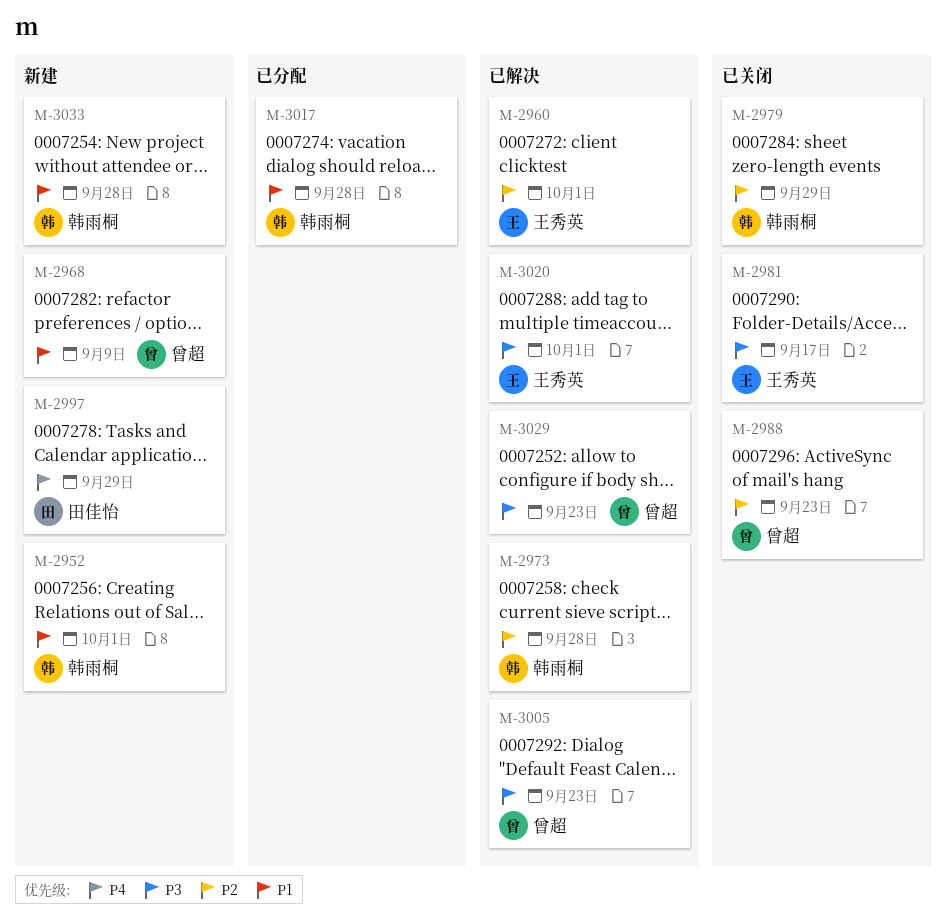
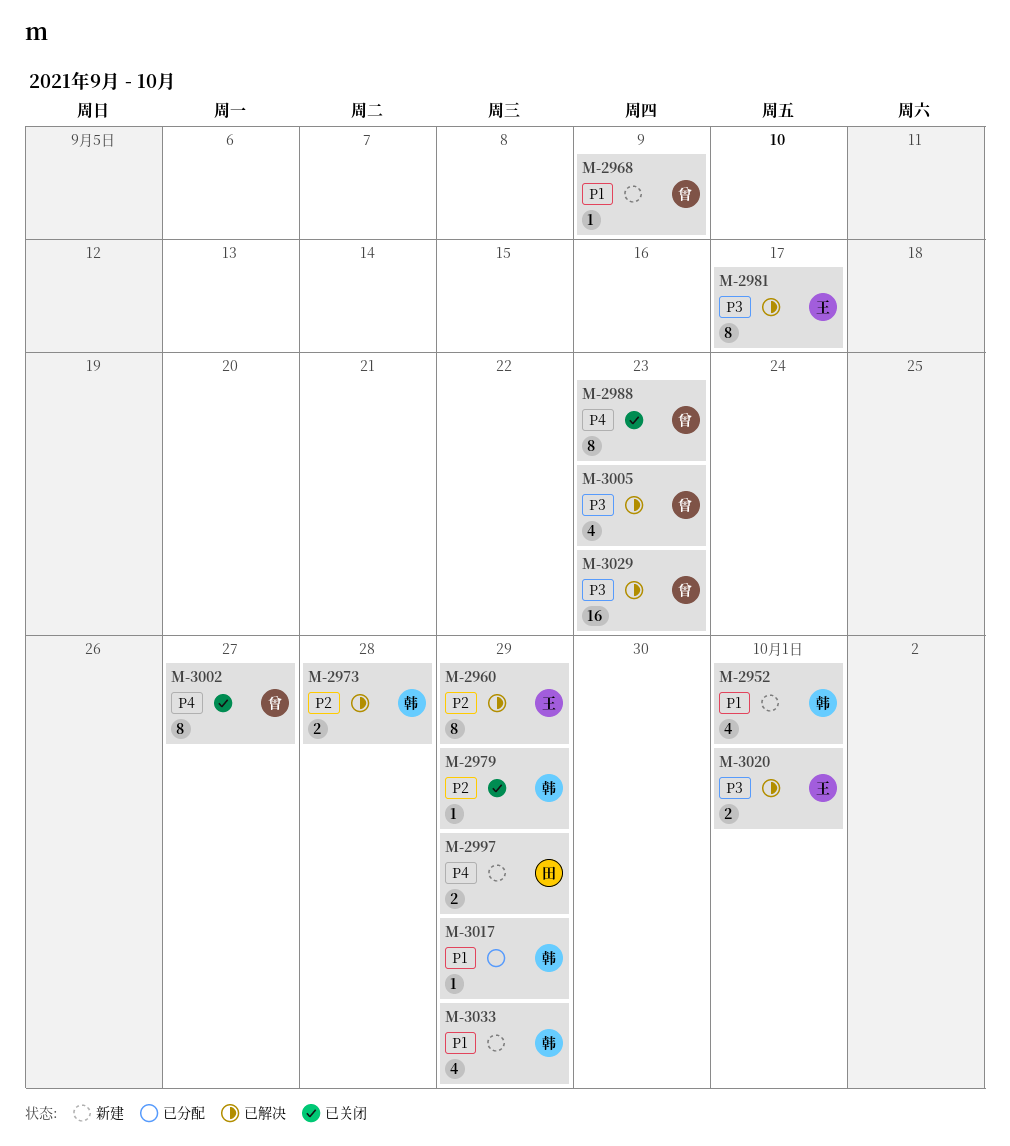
M-2960, due: Oct 1 -> Sep 29
M-2981, status: 已关闭 -> 已解决
M-2988, priority: P2 -> P4
M-3002: none -> present
M-3017, due: Sep 28 -> Sep 29
M-3033, due: Sep 28 -> Sep 29

